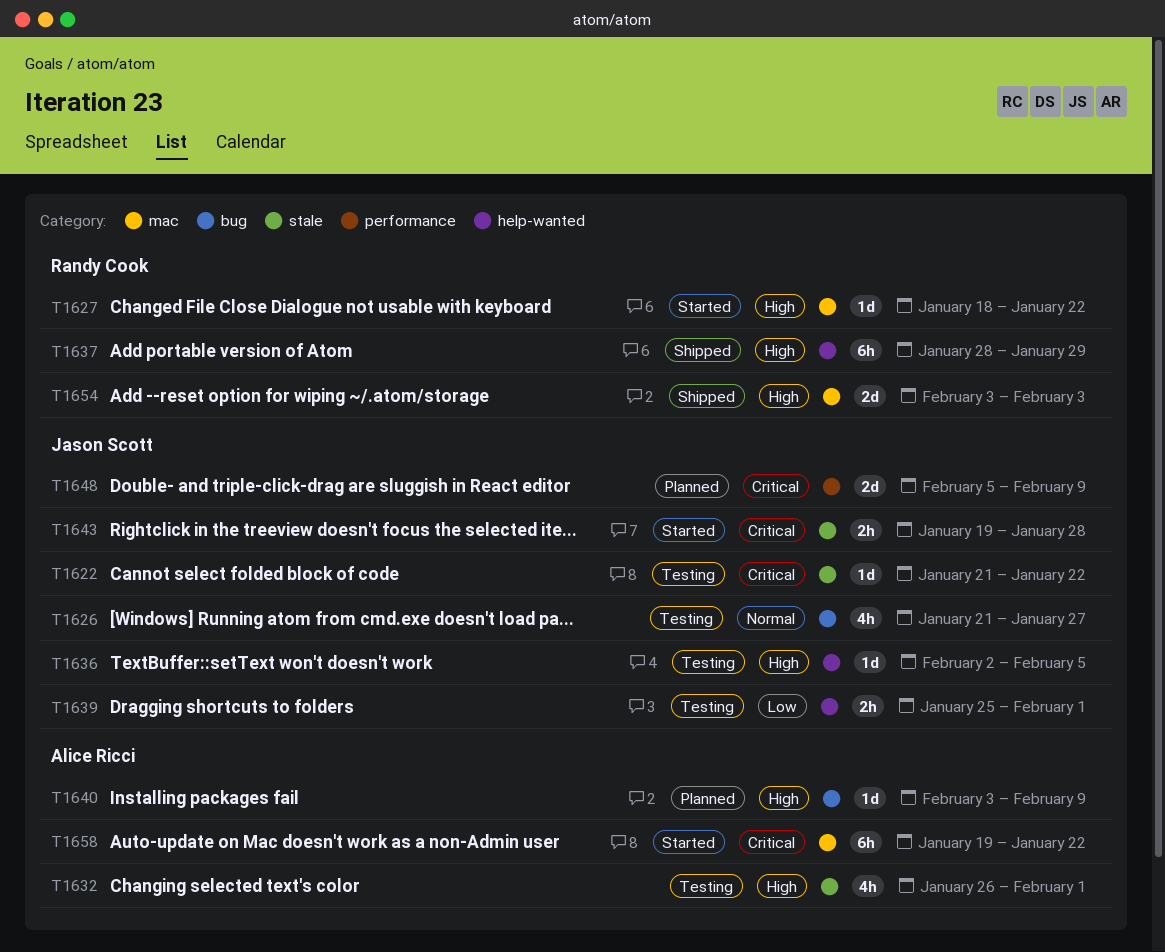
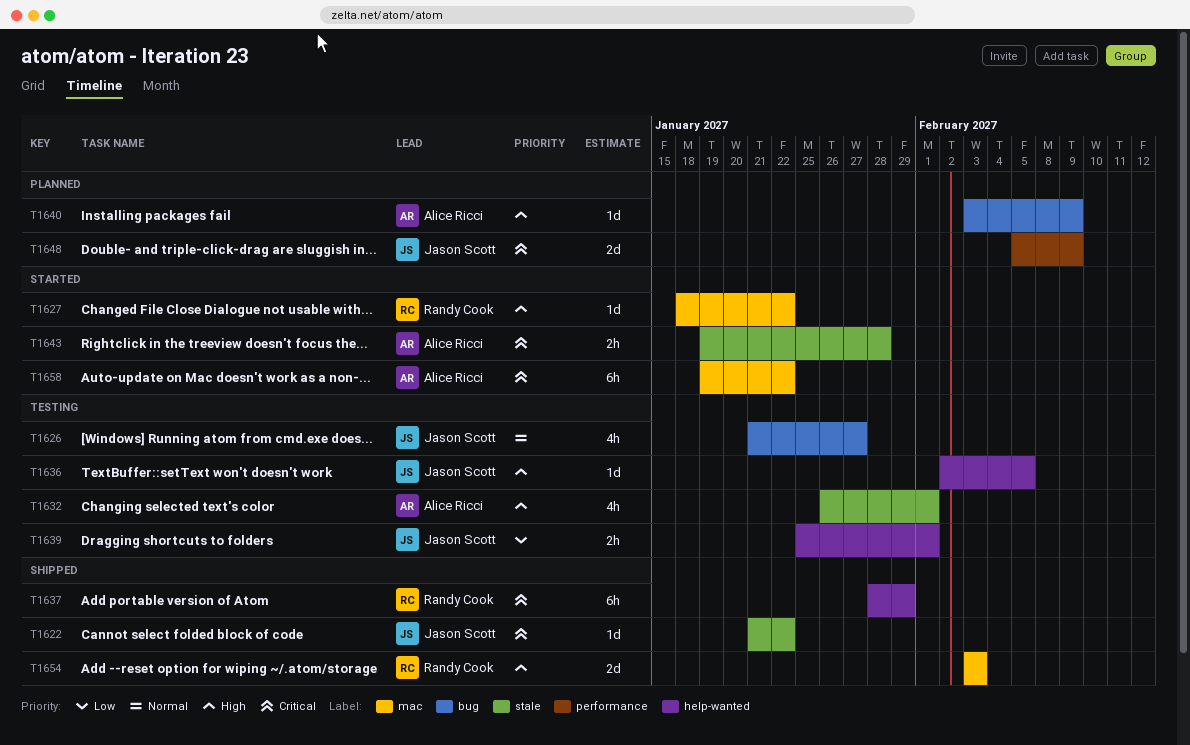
T1622, status: Testing -> Shipped
T1637, priority: High -> Critical
T1643, owner: Jason Scott -> Alice Ricci

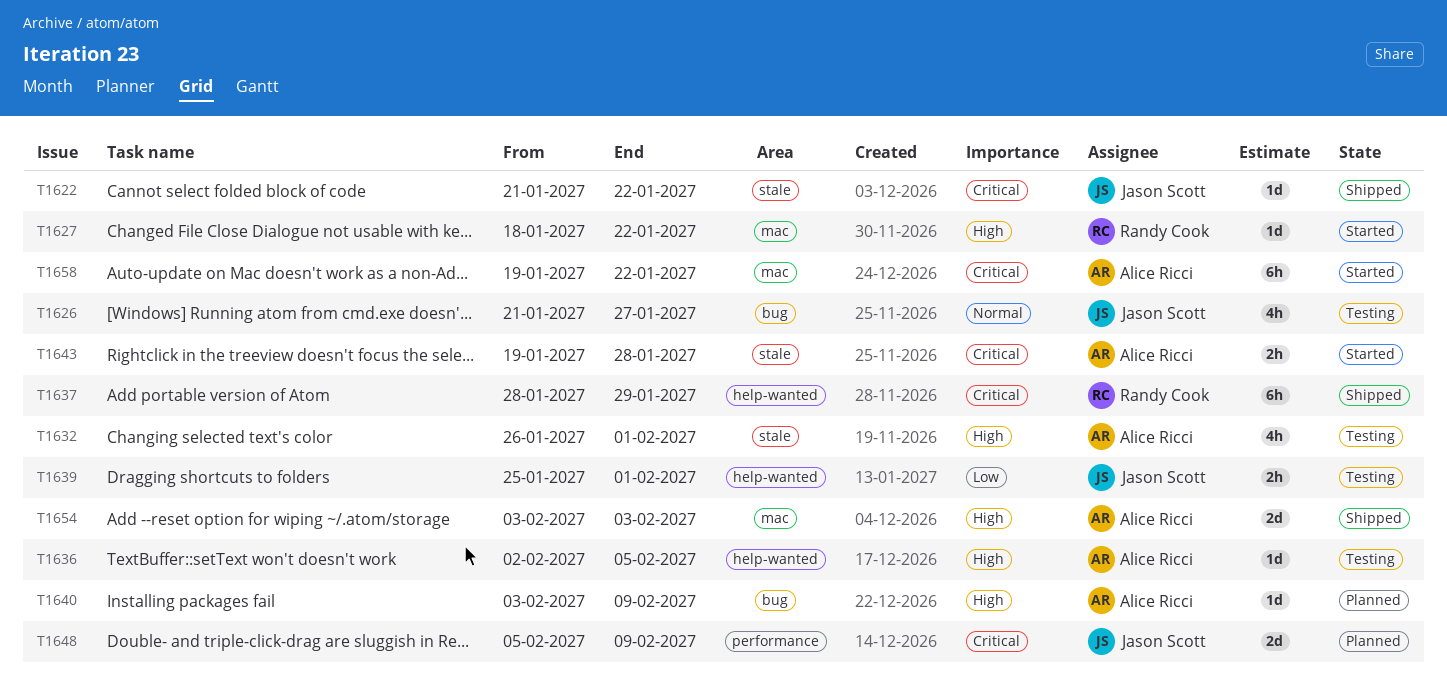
T1636, owner: Jason Scott -> Alice Ricci
T1654, owner: Randy Cook -> Alice Ricci

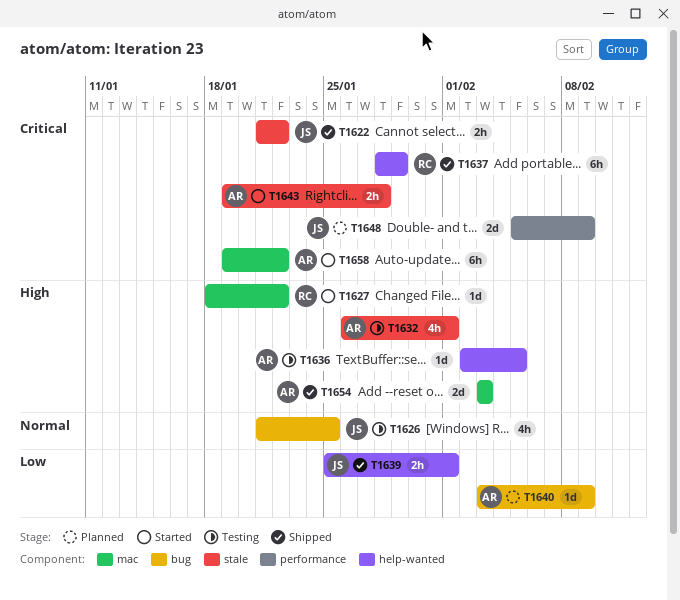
T1622, estimate: 1d -> 2h
T1626, due: Jan 27 -> Jan 25
T1639, status: Testing -> Shipped
T1640, priority: High -> Low

